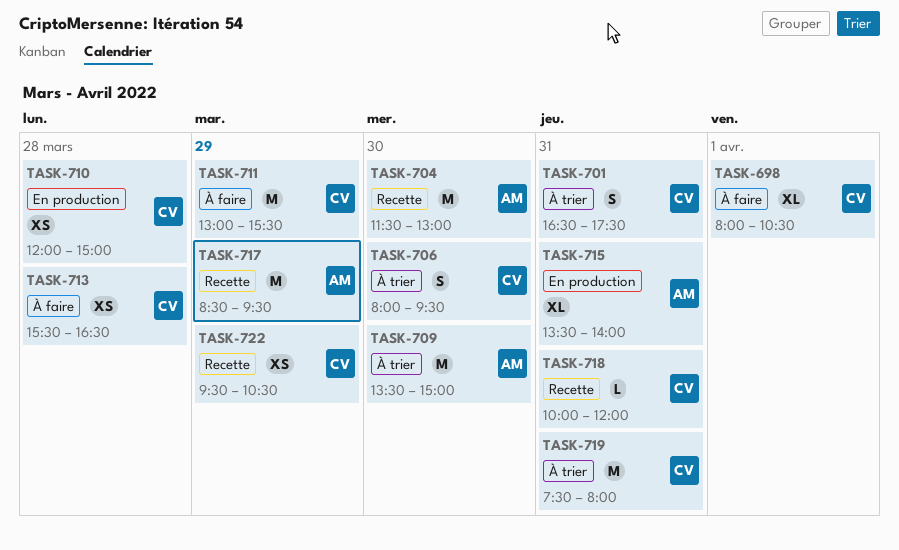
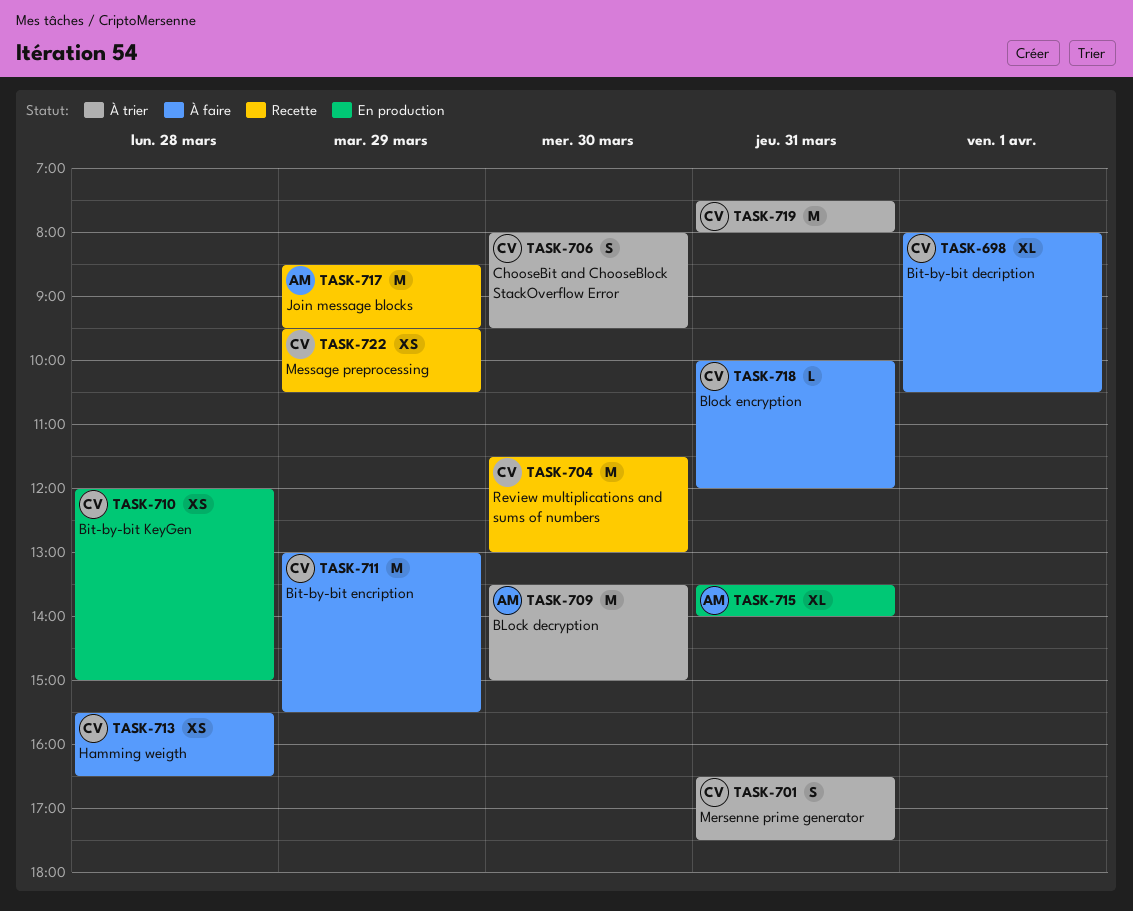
TASK-704, owner: AM -> CV
TASK-718, status: Recette -> À faire

